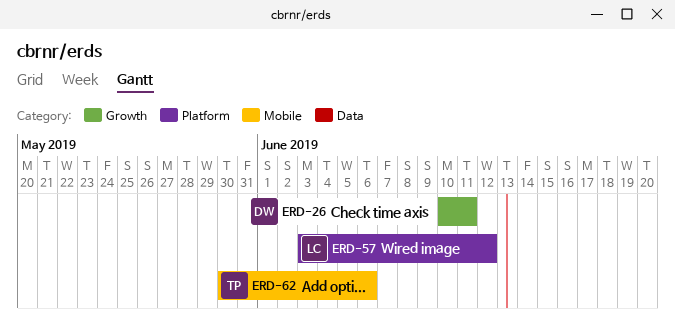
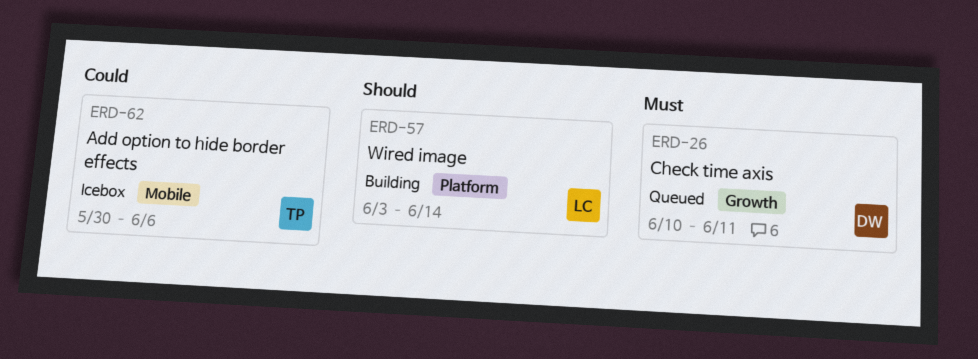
ERD-57, due: Jun 12 -> Jun 14

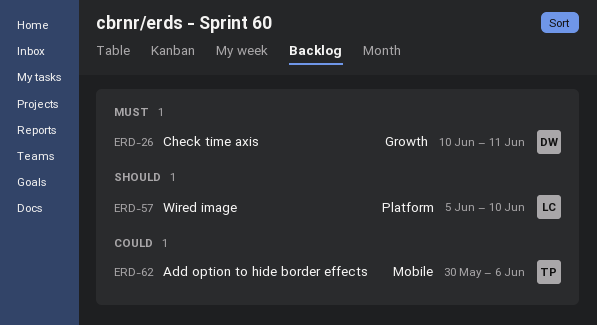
ERD-57, start: Jun 3 -> Jun 5
ERD-57, due: Jun 14 -> Jun 10

